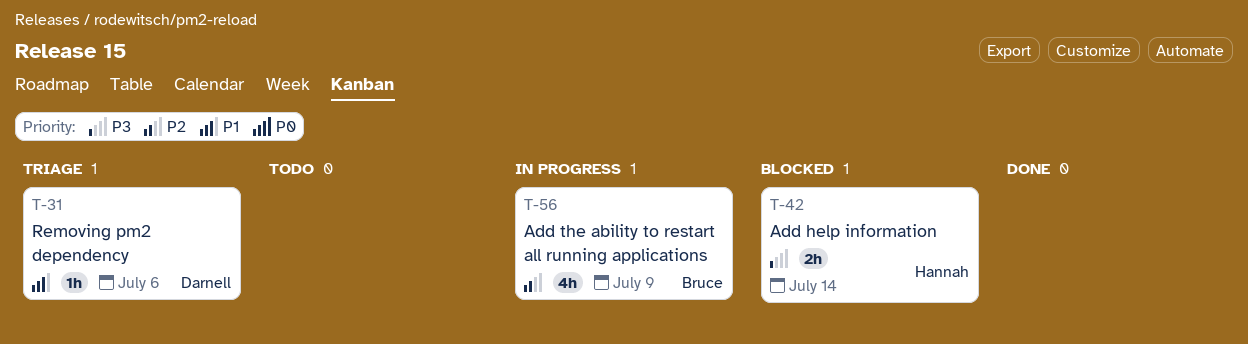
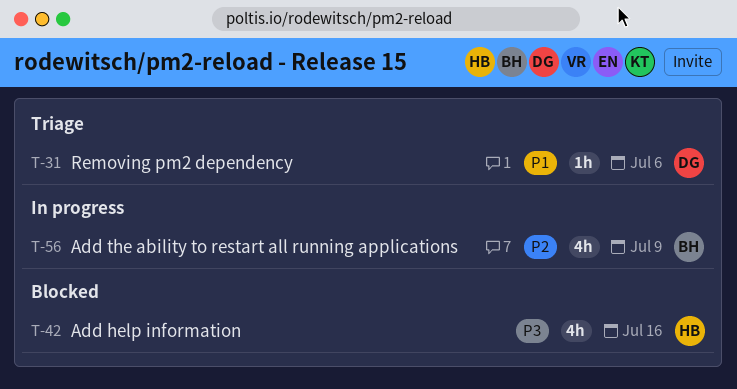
T-42, estimate: 2h -> 4h
T-42, due: Jul 14 -> Jul 16

